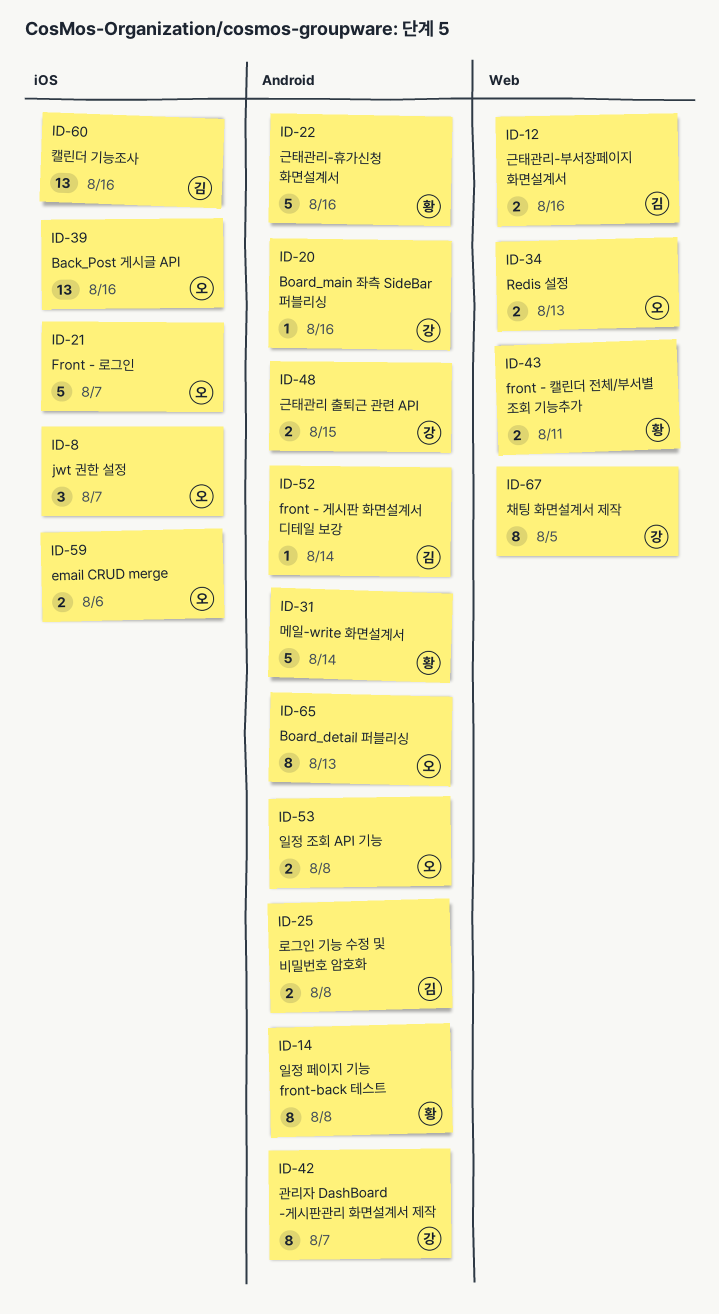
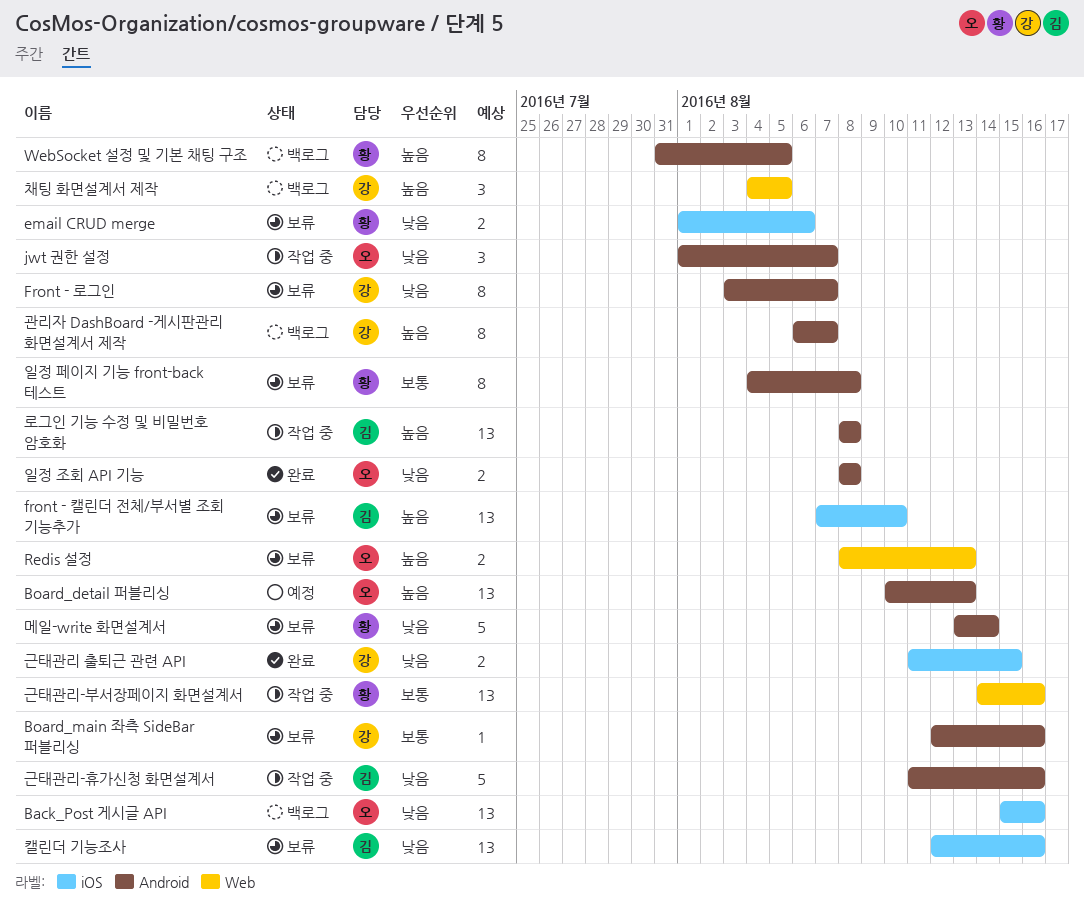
Board_detail 퍼블리싱, estimate: 8 -> 13
email CRUD merge, owner: 오 -> 황
front - 게시판 화면설계서 디테일 보강: present -> none
Front - 로그인, owner: 오 -> 강
Front - 로그인, label: iOS -> Android
Front - 로그인, estimate: 5 -> 8
front - 캘린더 전체/부서별 조회 기능추가, owner: 황 -> 김
front - 캘린더 전체/부서별 조회 기능추가, label: Web -> iOS
front - 캘린더 전체/부서별 조회 기능추가, estimate: 2 -> 13
front - 캘린더 전체/부서별 조회 기능추가, due: Aug 11 -> Aug 10
jwt 권한 설정, label: iOS -> Android
WebSocket 설정 및 기본 채팅 구조: none -> present
근태관리 출퇴근 관련 API, label: Android -> iOS
근태관리-부서장페이지 화면설계서, owner: 김 -> 황
근태관리-부서장페이지 화면설계서, estimate: 2 -> 13
근태관리-휴가신청 화면설계서, owner: 황 -> 김
로그인 기능 수정 및 비밀번호 암호화, estimate: 2 -> 13
채팅 화면설계서 제작, estimate: 8 -> 3

